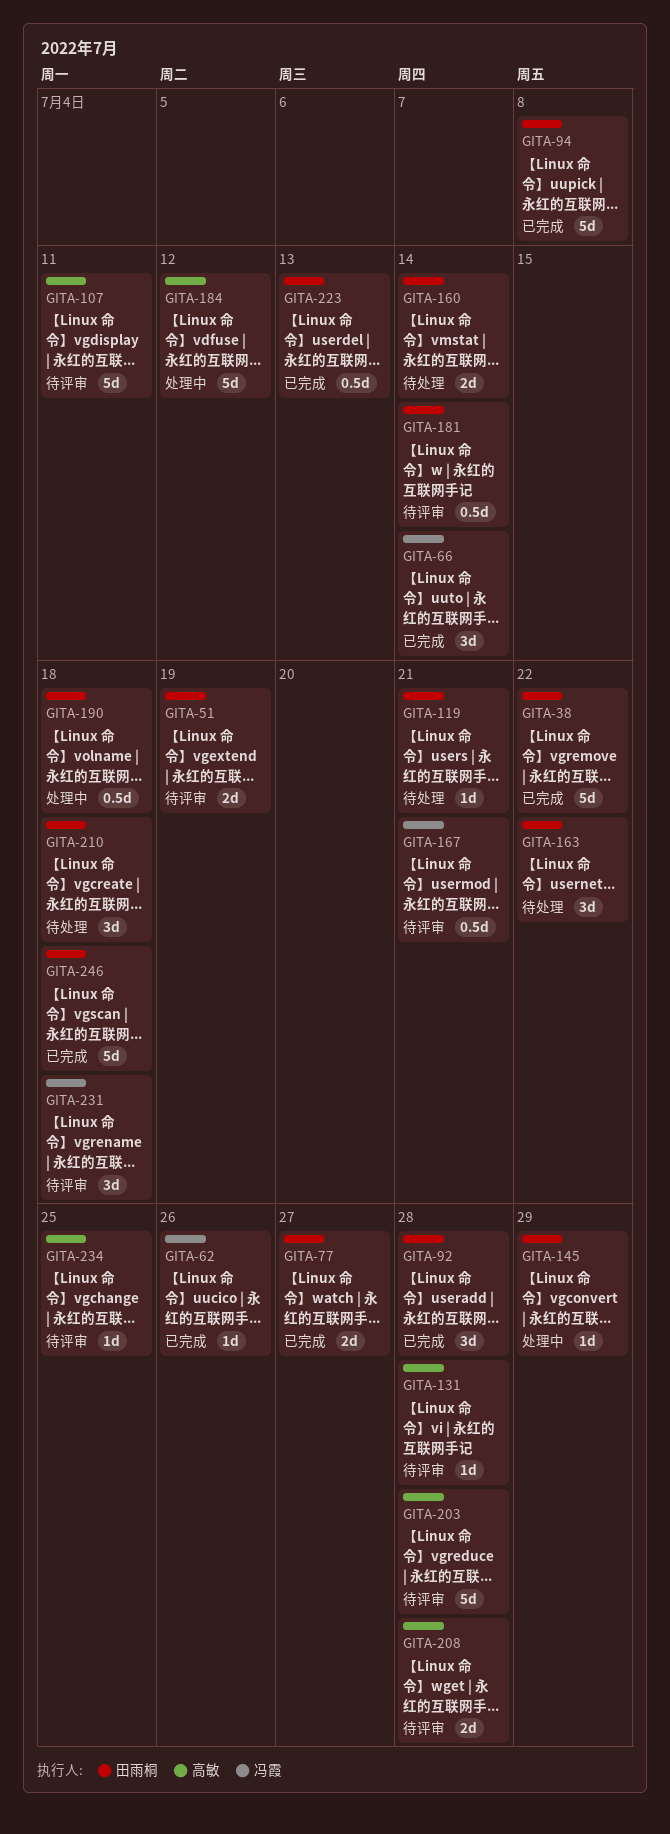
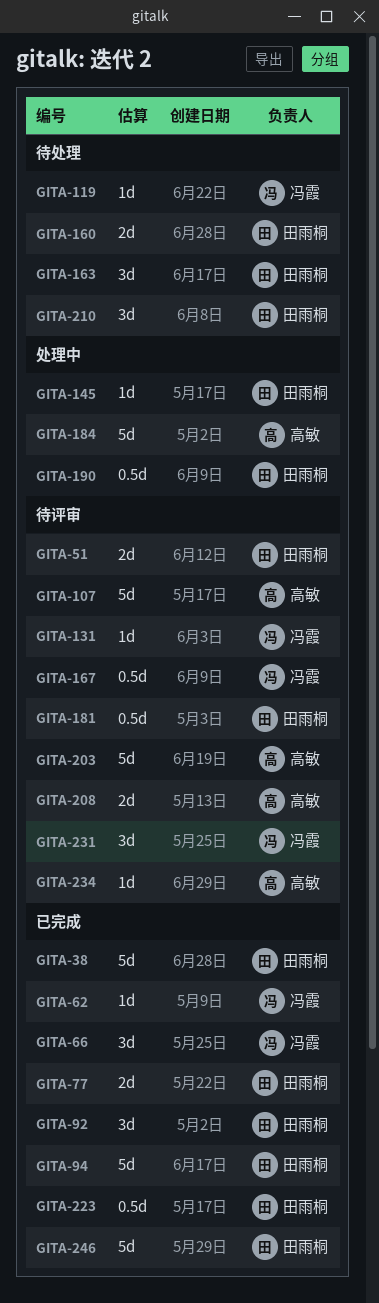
GITA-119, owner: 田雨桐 -> 冯霞
GITA-131, owner: 高敏 -> 冯霞

